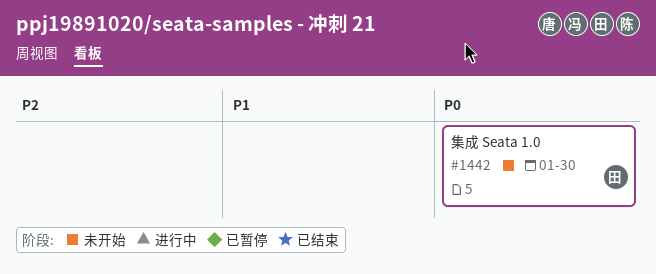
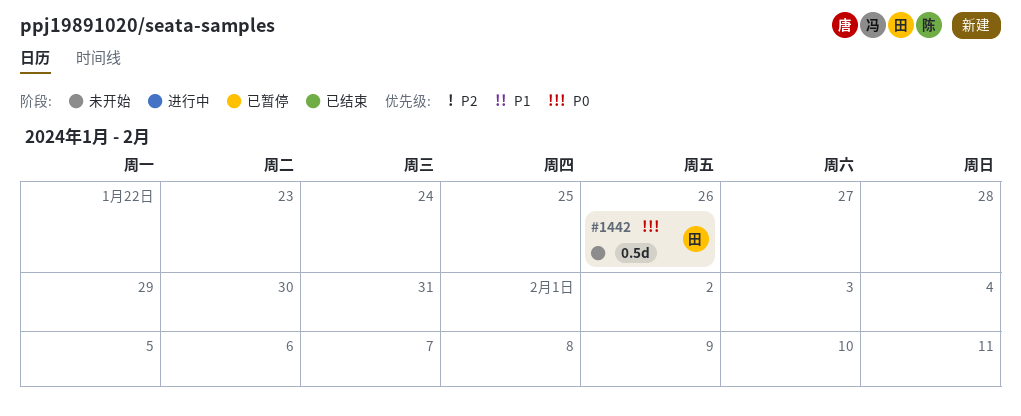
#1442, due: Jan 30 -> Jan 26

